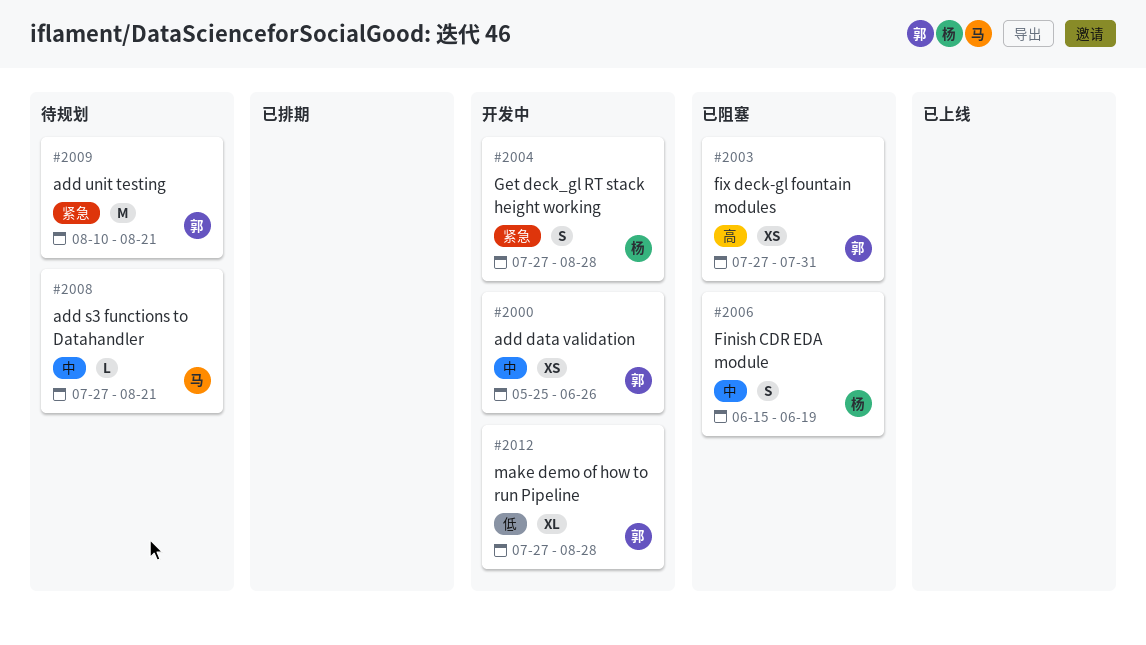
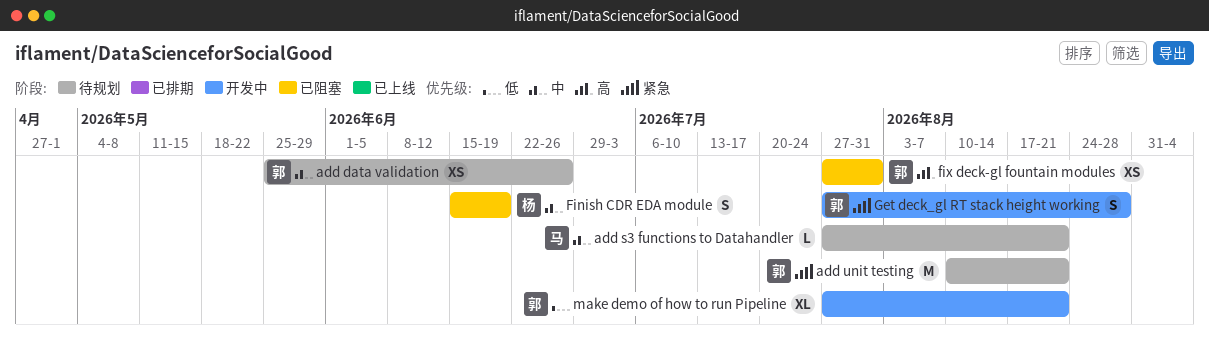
add data validation, status: 开发中 -> 待规划
Get deck_gl RT stack height working, owner: 杨 -> 郭
make demo of how to run Pipeline, due: Aug 28 -> Aug 21

